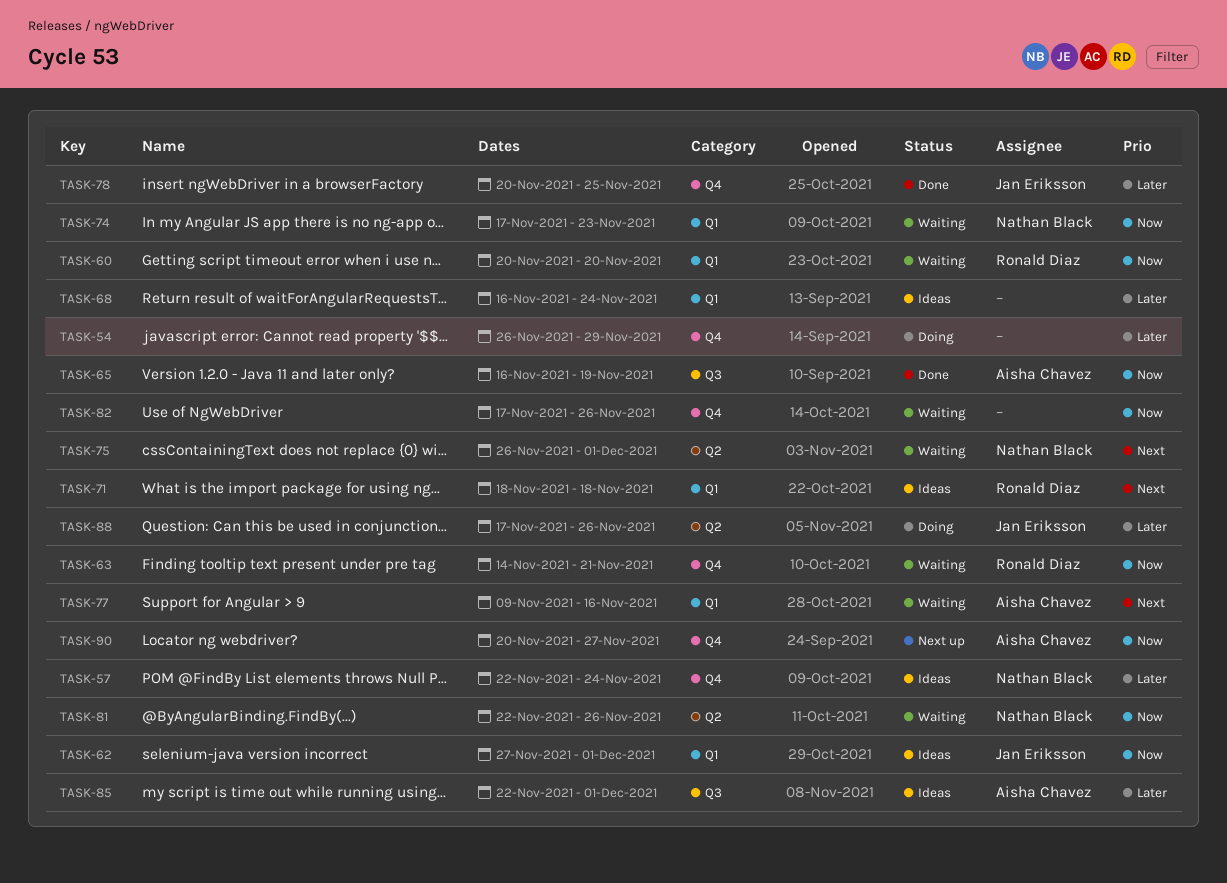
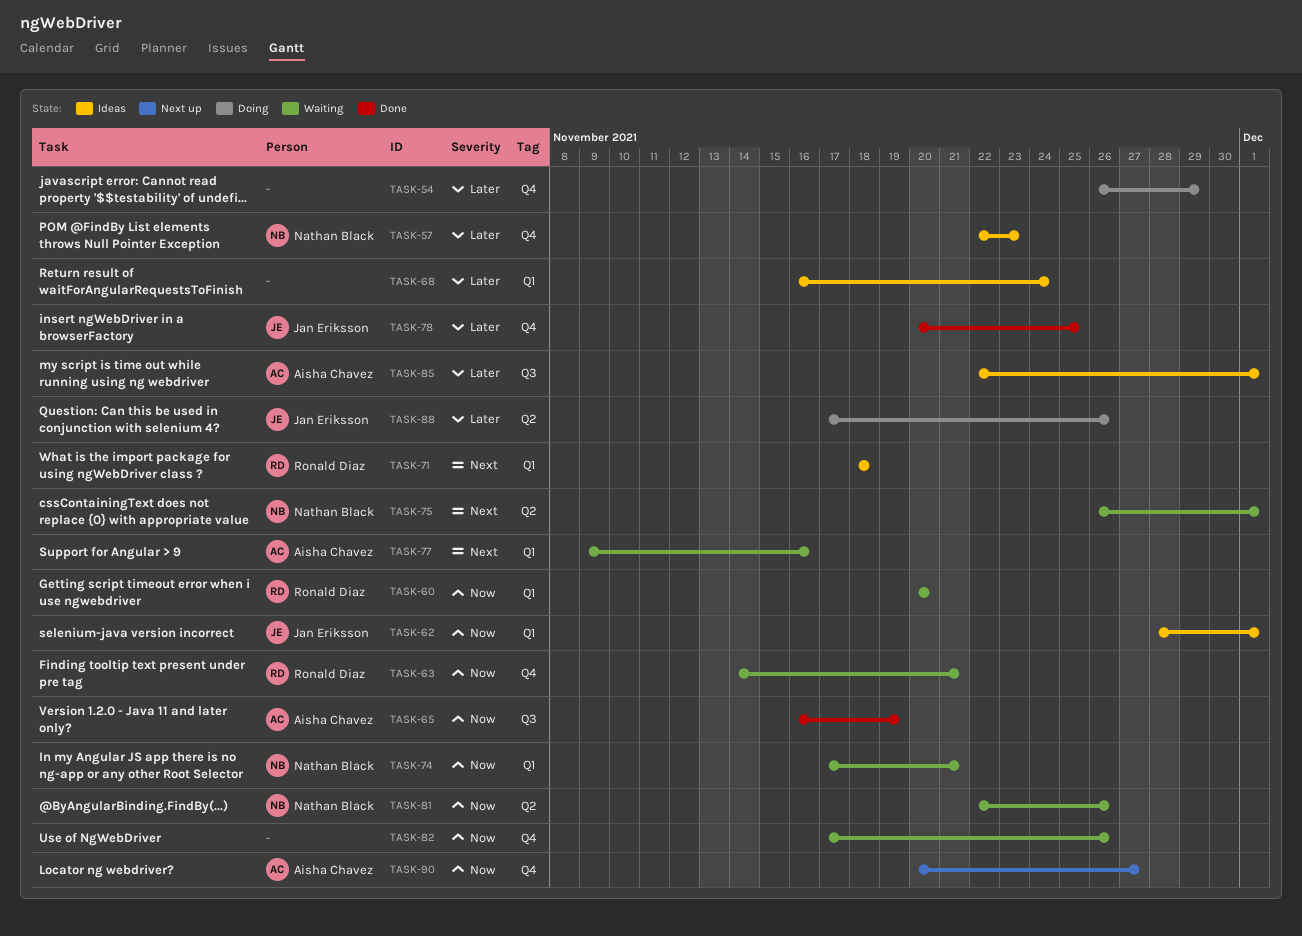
TASK-57, due: Nov 24 -> Nov 23
TASK-62, start: Nov 27 -> Nov 28
TASK-74, due: Nov 23 -> Nov 21

